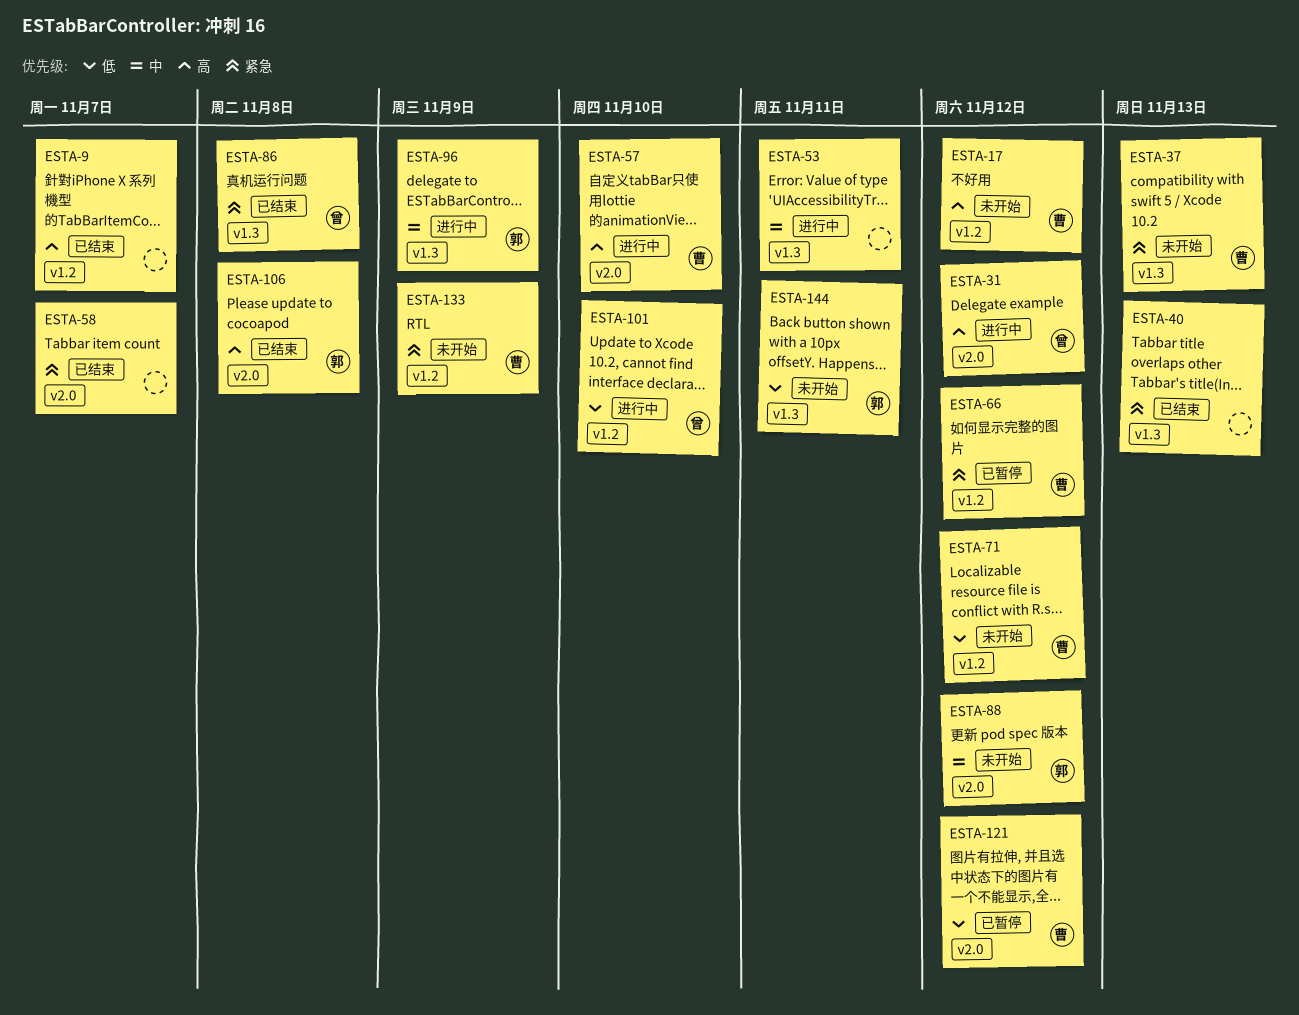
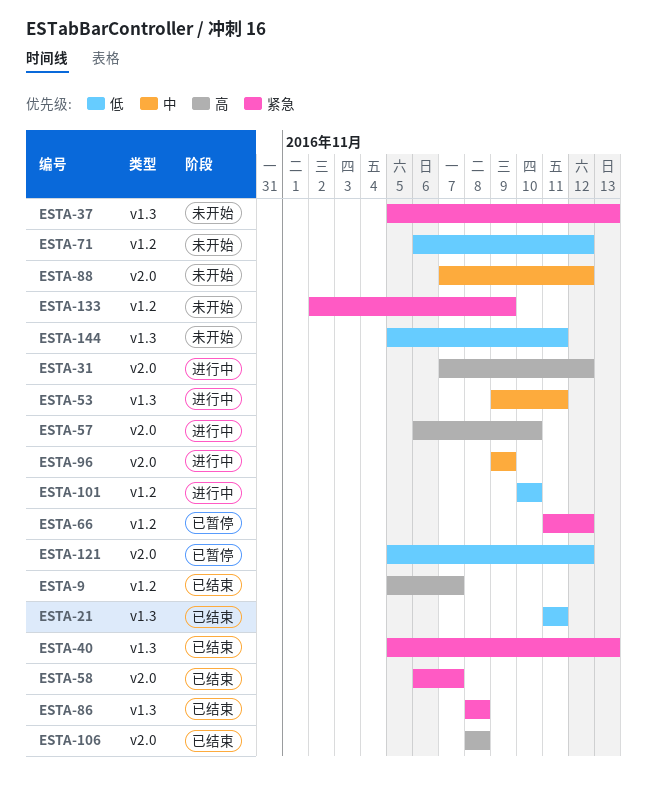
ESTA-17: present -> none
ESTA-21: none -> present
ESTA-96, label: v1.3 -> v2.0

